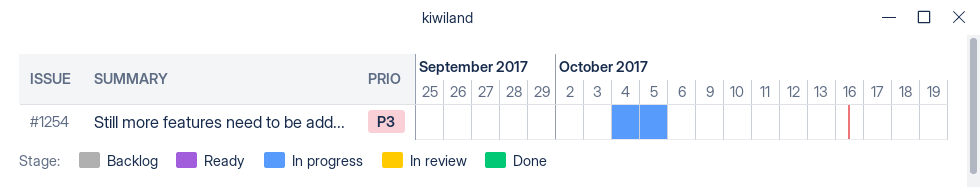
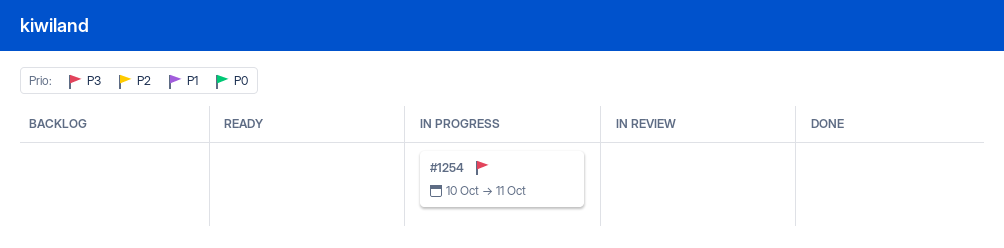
#1254, start: Oct 4 -> Oct 10
#1254, due: Oct 5 -> Oct 11

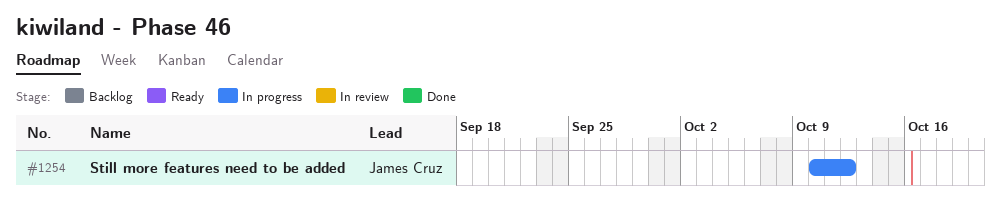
#1254, due: Oct 11 -> Oct 12

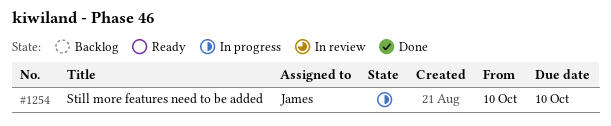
#1254, due: Oct 12 -> Oct 10

